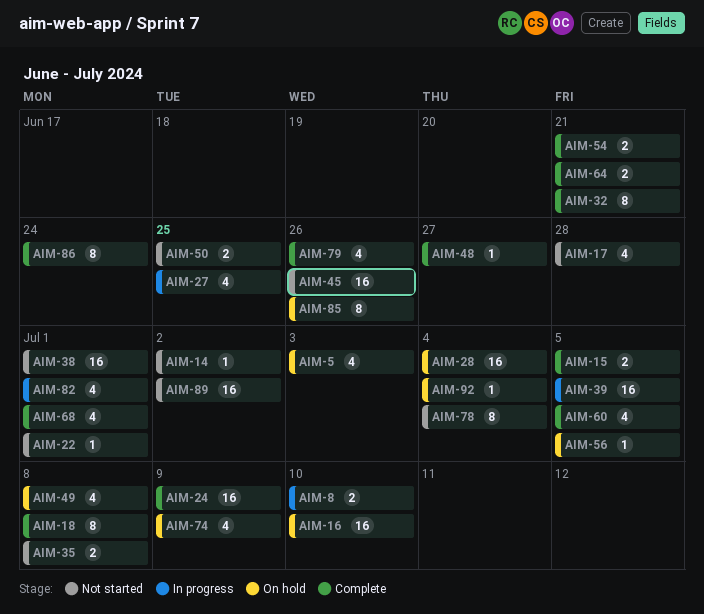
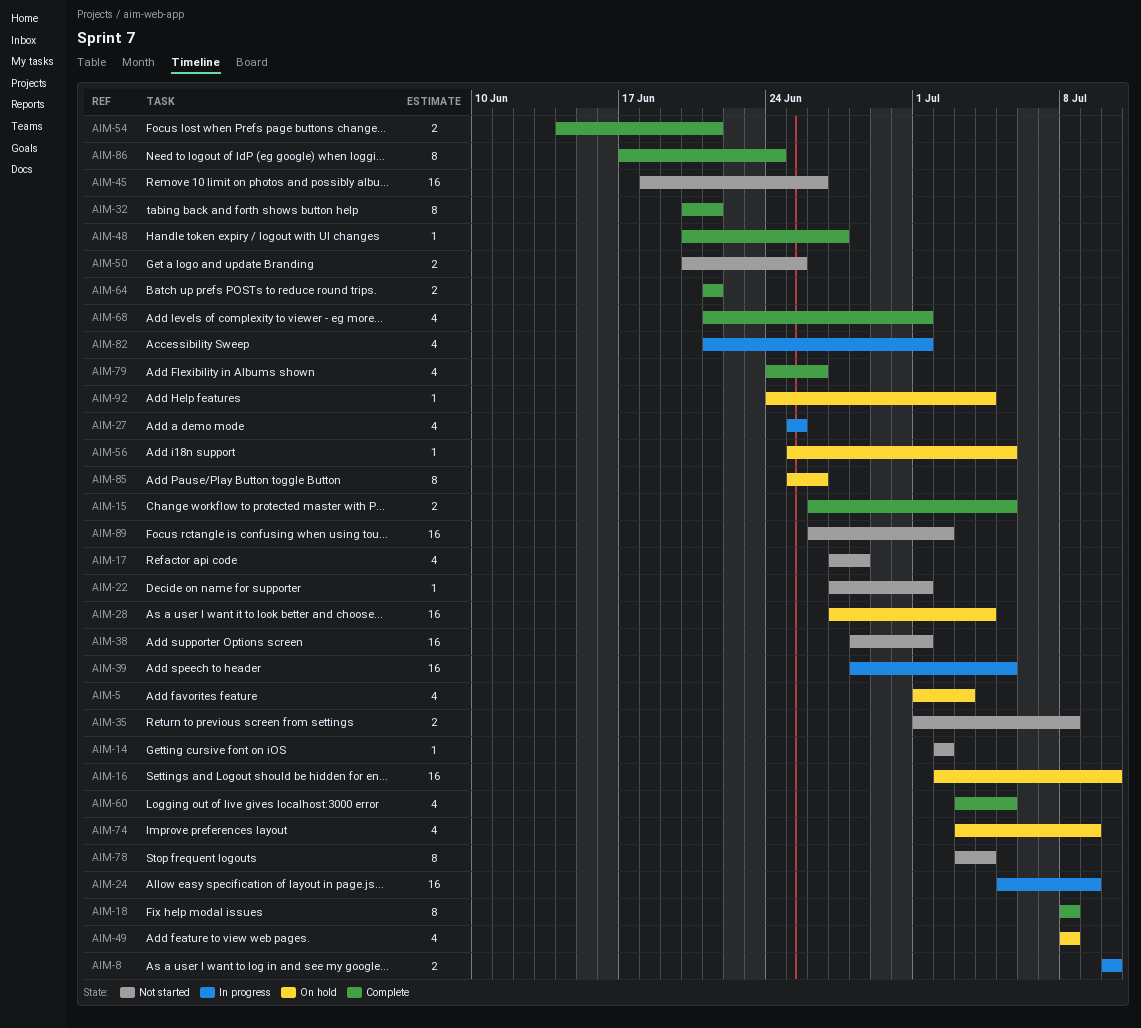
AIM-24, status: Complete -> In progress

